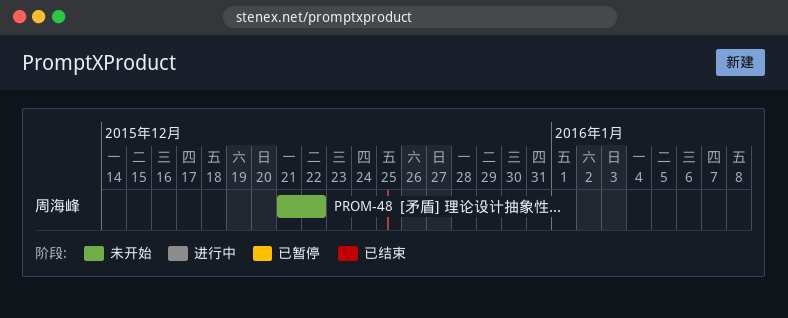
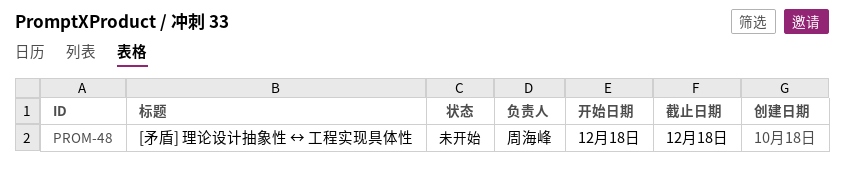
PROM-48, start: Dec 21 -> Dec 18
PROM-48, due: Dec 22 -> Dec 18

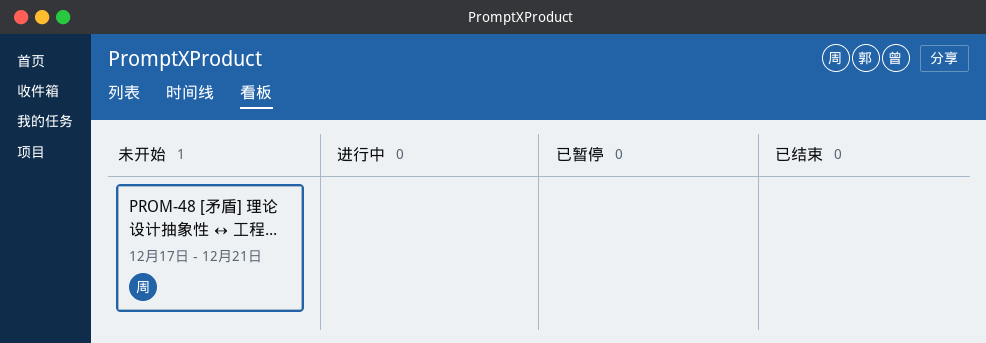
PROM-48, start: Dec 18 -> Dec 17
PROM-48, due: Dec 18 -> Dec 21

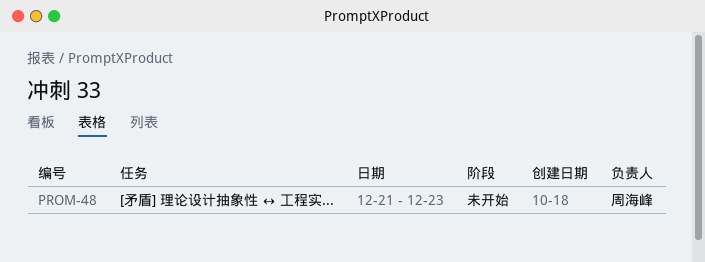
PROM-48, start: Dec 17 -> Dec 21
PROM-48, due: Dec 21 -> Dec 23

